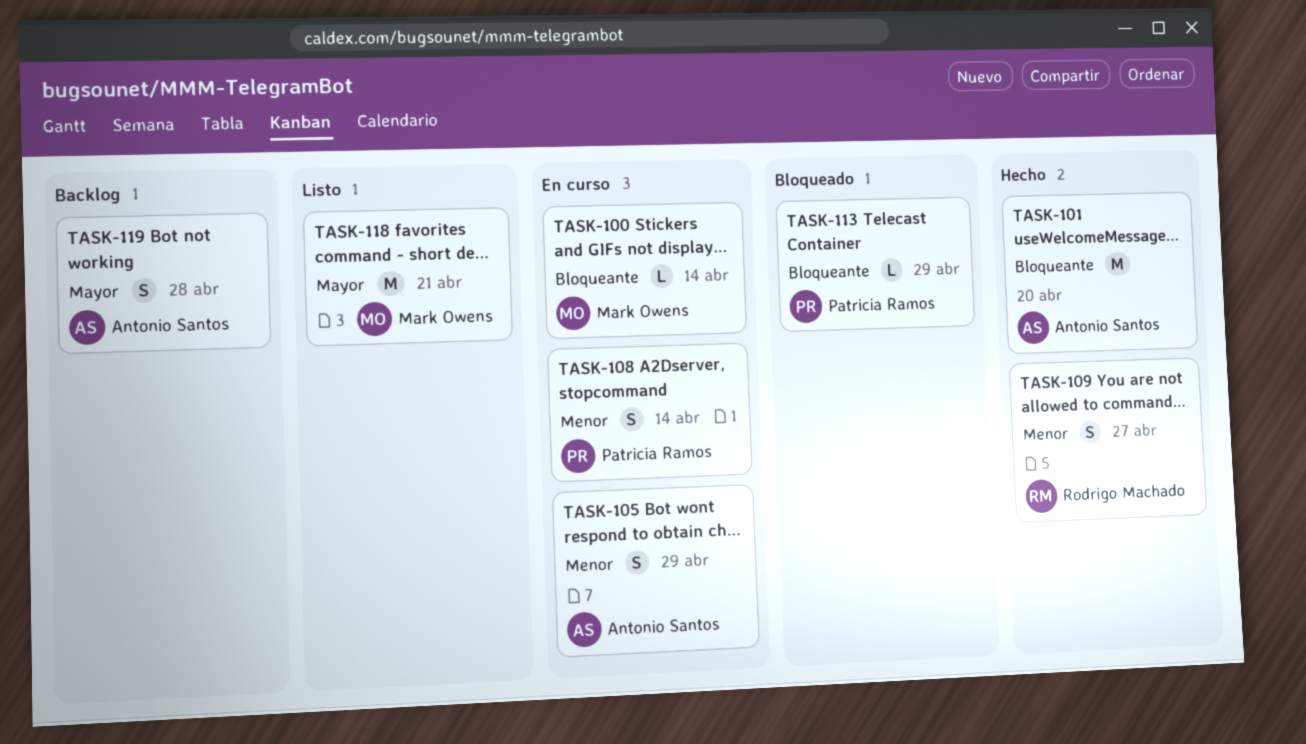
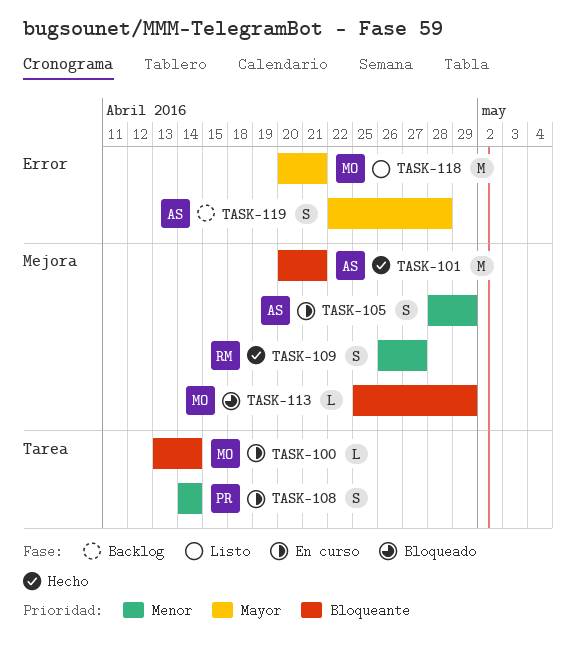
TASK-101, due: Apr 20 -> Apr 21
TASK-113, owner: Patricia Ramos -> Mark Owens

